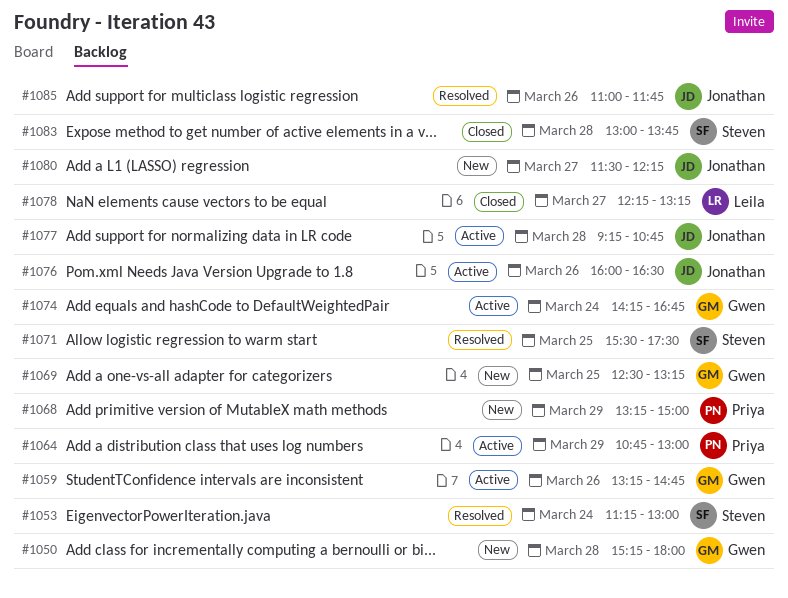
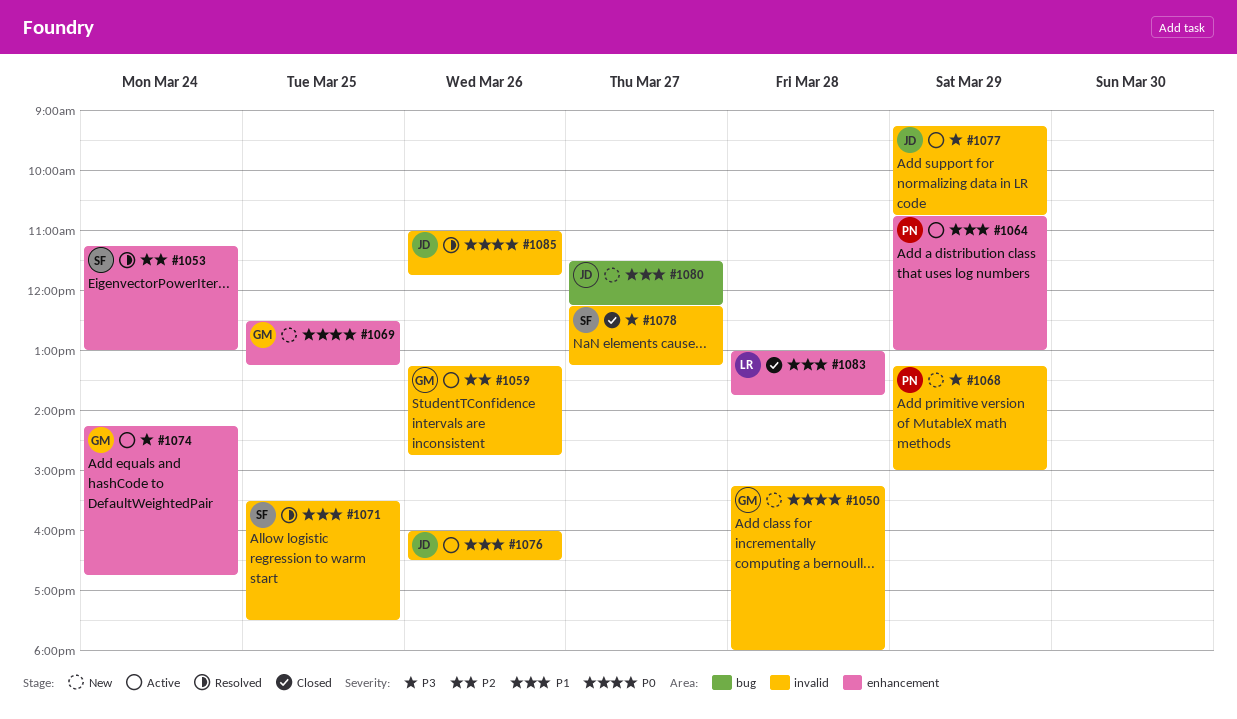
#1077, day: Mar 28 -> Mar 29
#1078, owner: Leila -> Steven
#1083, owner: Steven -> Leila

